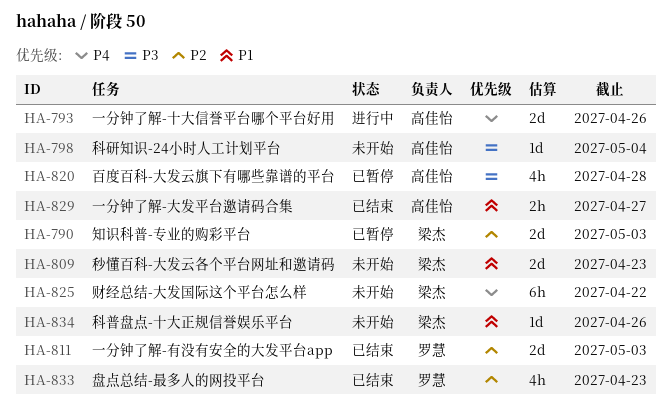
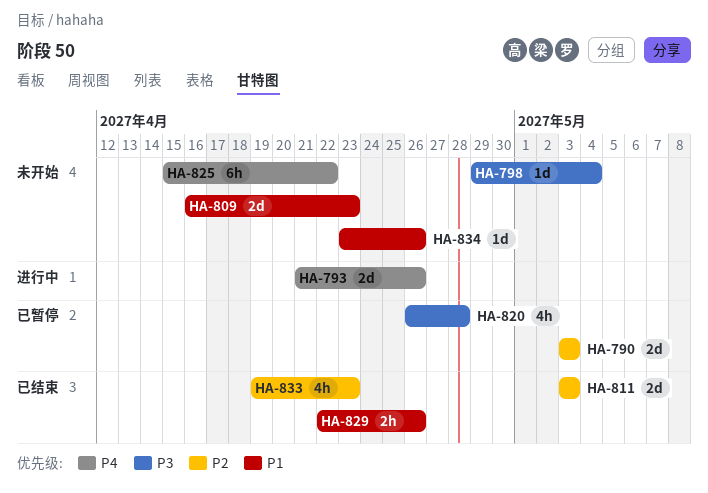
HA-829, due: Apr 27 -> Apr 26

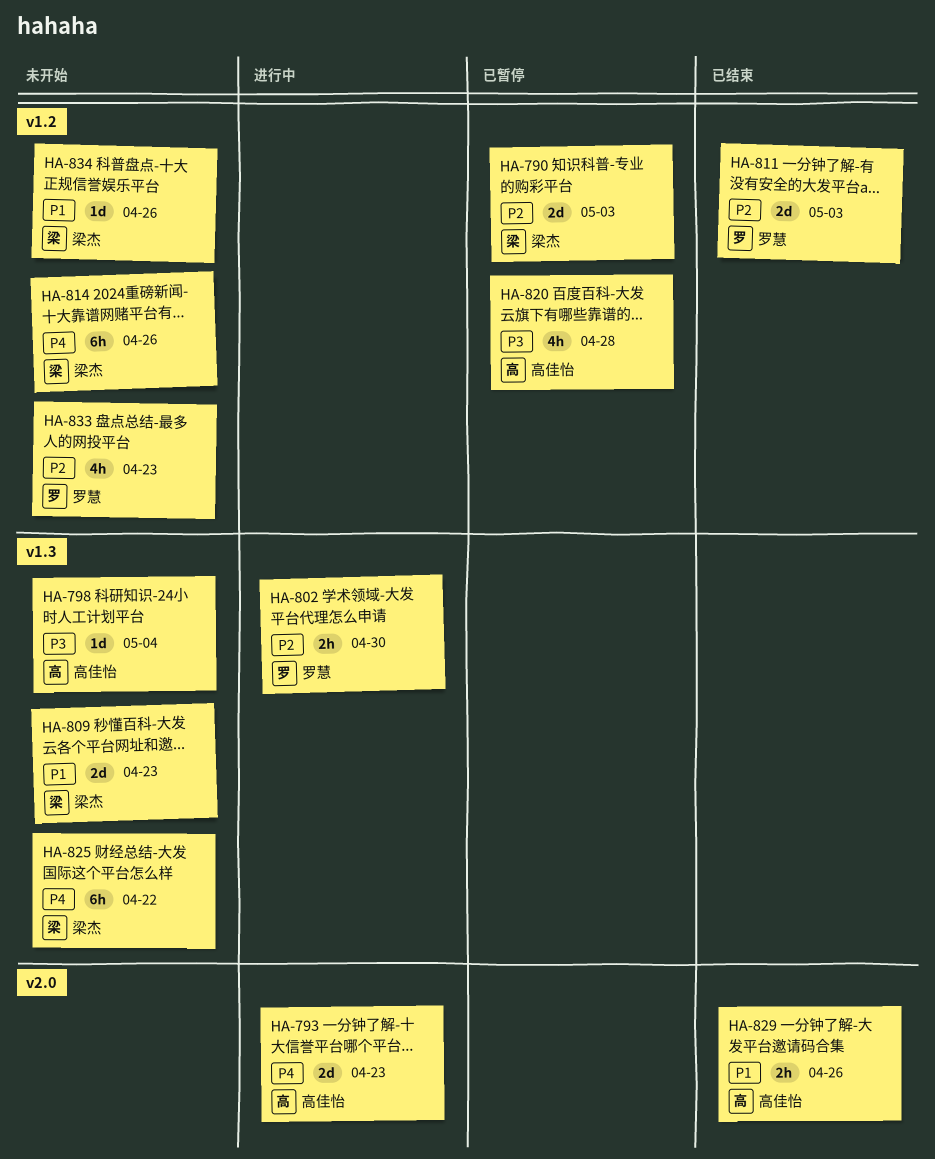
HA-793, due: Apr 26 -> Apr 23
HA-802: none -> present
HA-814: none -> present
HA-833, status: 已结束 -> 未开始

